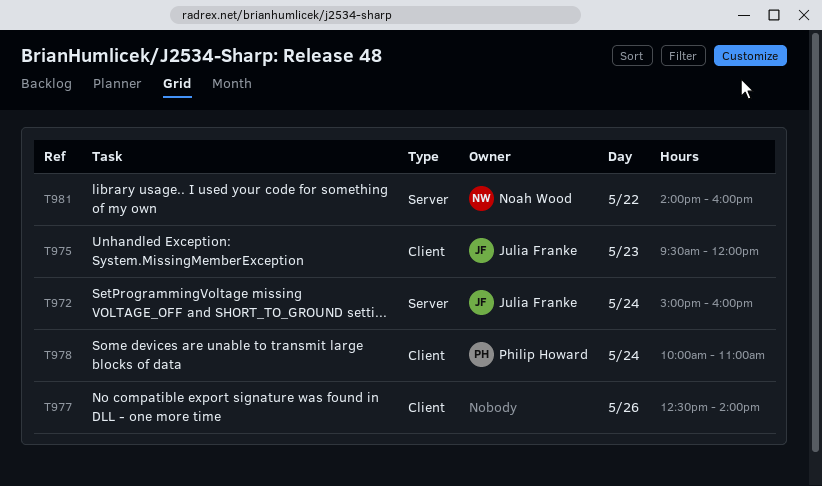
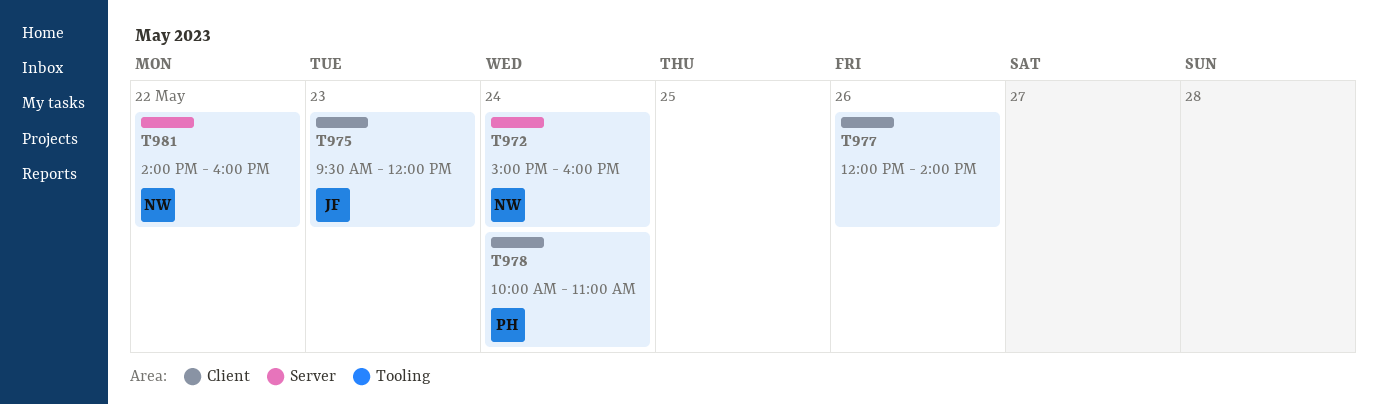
T972, owner: Julia Franke -> Noah Wood
T977, begins: 12:30 -> 12:00

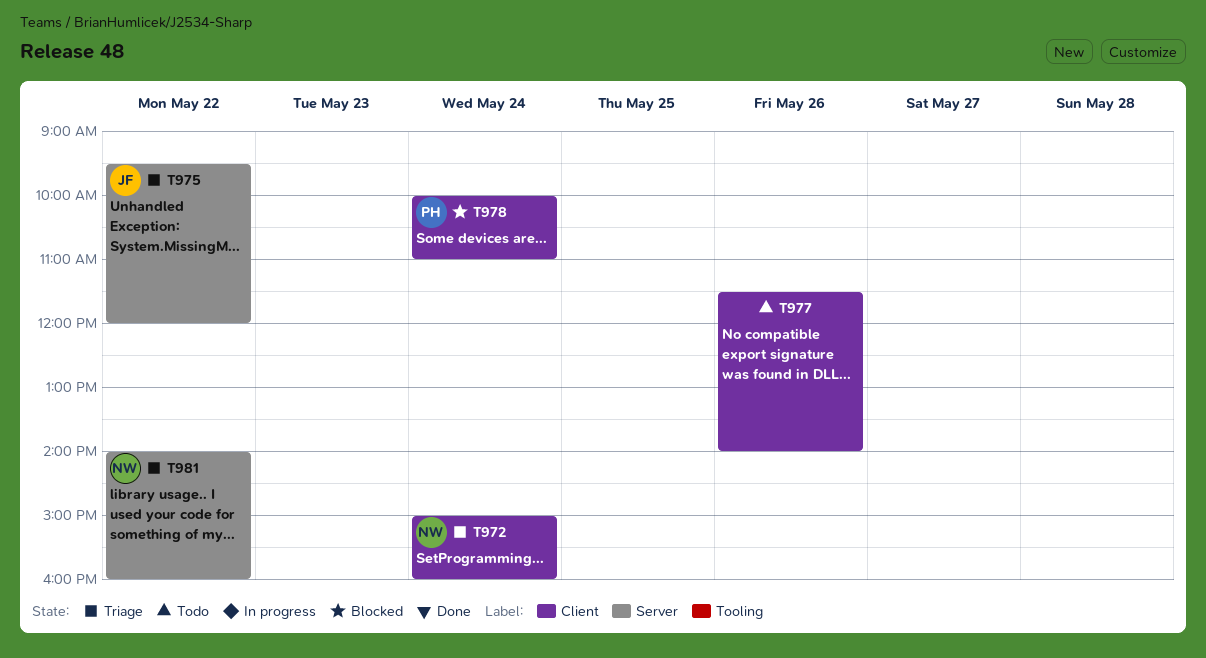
T972, label: Server -> Client
T975, label: Client -> Server
T975, day: May 23 -> May 22
T977, begins: 12:00 -> 11:30

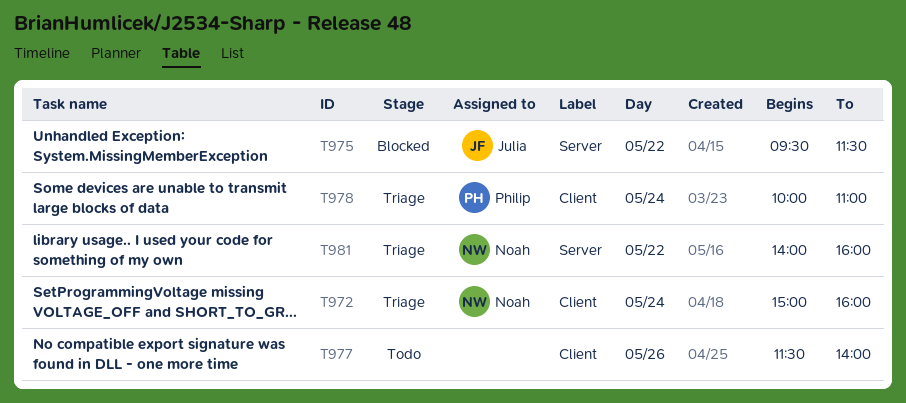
T975, status: Triage -> Blocked
T975, ends: 12:00 -> 11:30
T978, status: Blocked -> Triage

